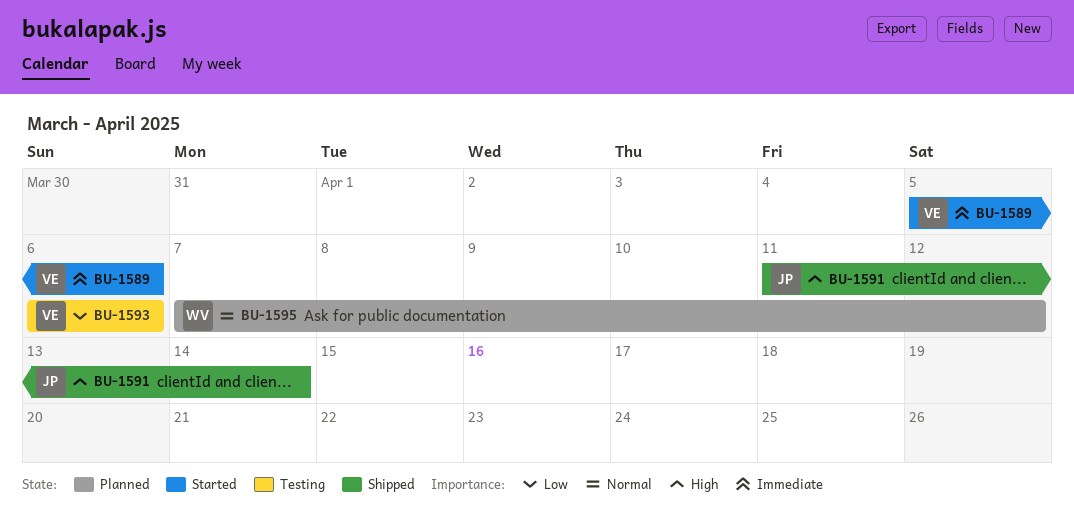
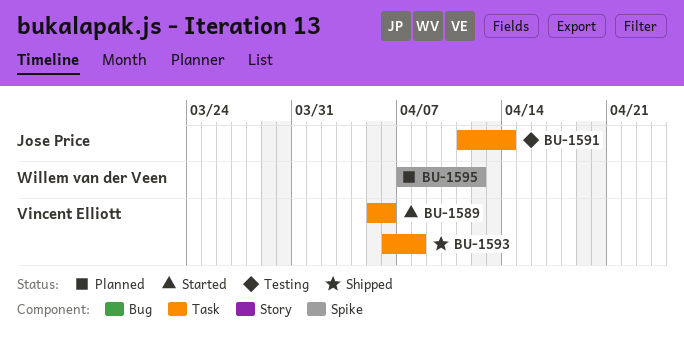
BU-1591, status: Shipped -> Testing
BU-1593, status: Testing -> Shipped
BU-1593, due: Apr 6 -> Apr 8

